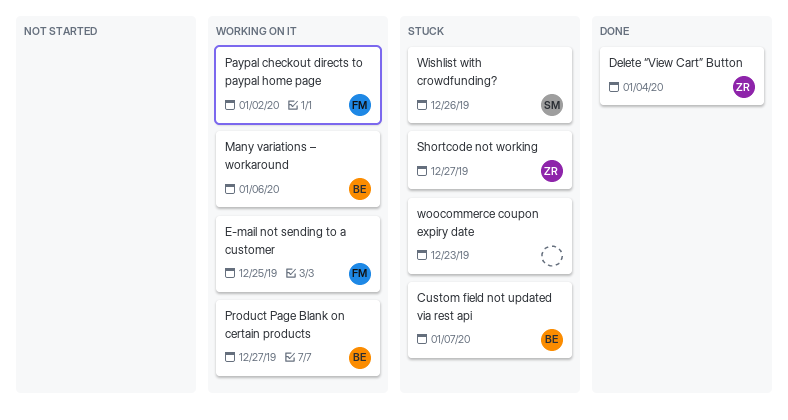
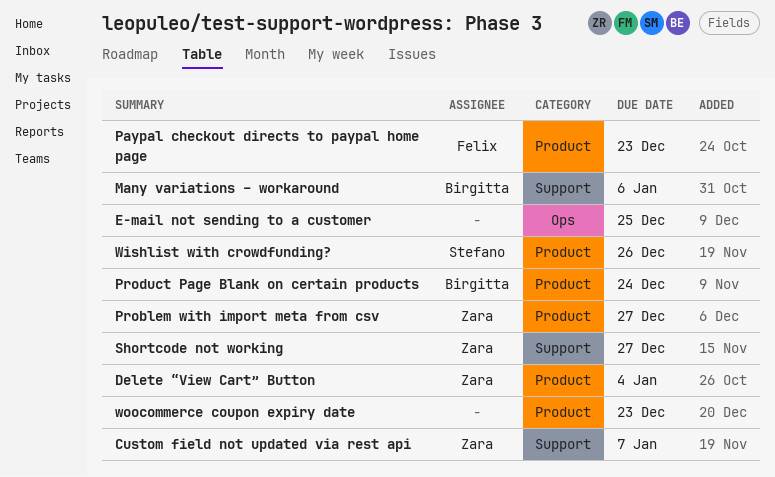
Custom field not updated via rest api, owner: Birgitta -> Zara
E-mail not sending to a customer, owner: Felix -> none
Paypal checkout directs to paypal home page, due: Jan 2 -> Dec 23
Problem with import meta from csv: none -> present
Product Page Blank on certain products, due: Dec 27 -> Dec 24

